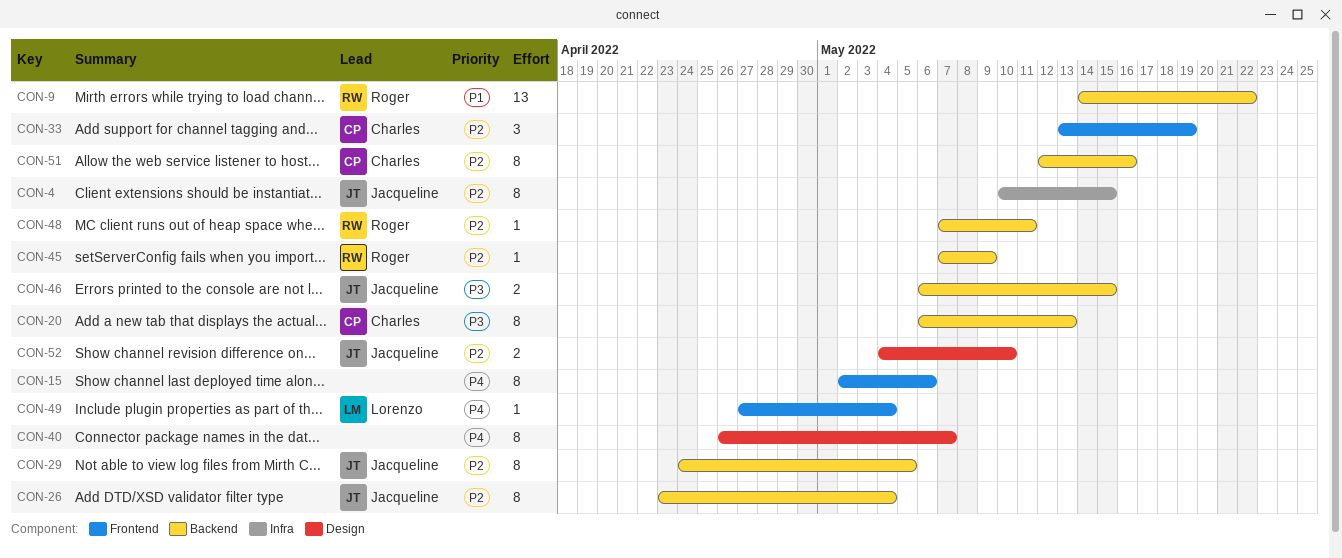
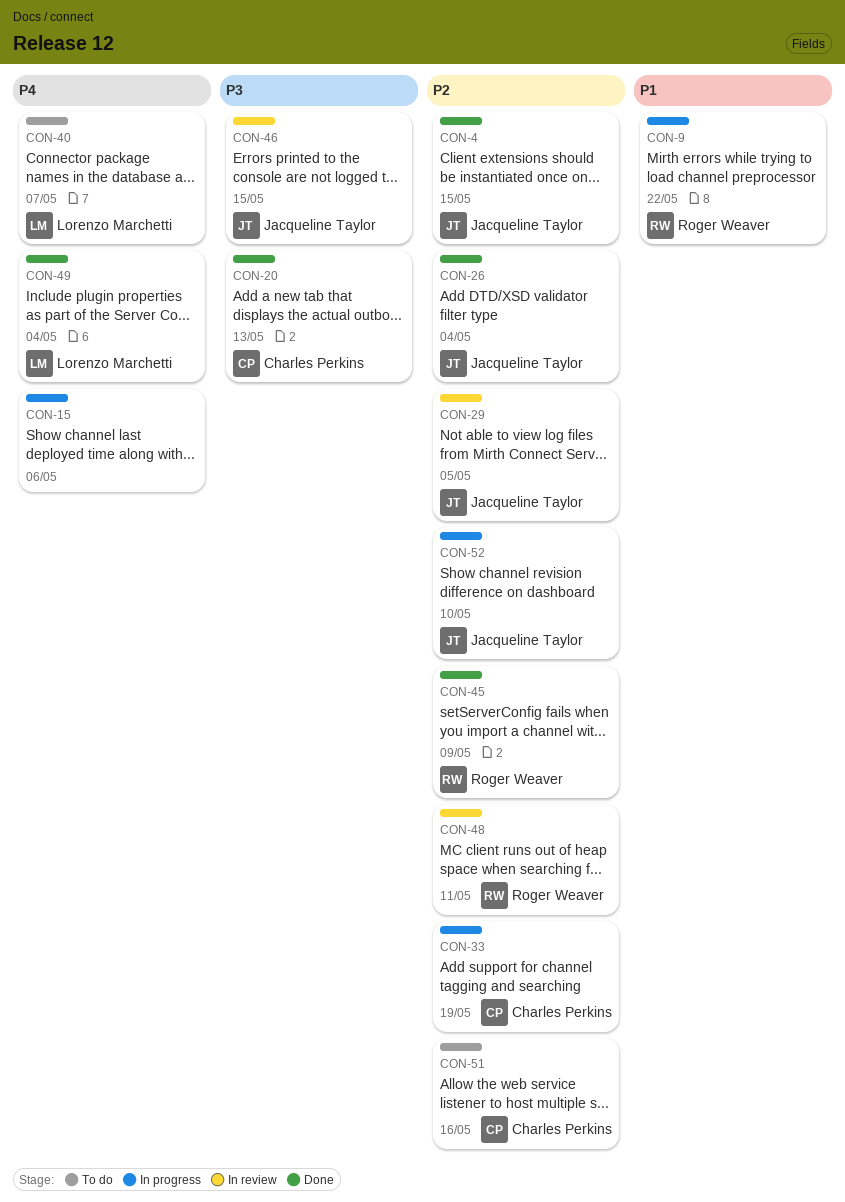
CON-40, owner: none -> Lorenzo Marchetti

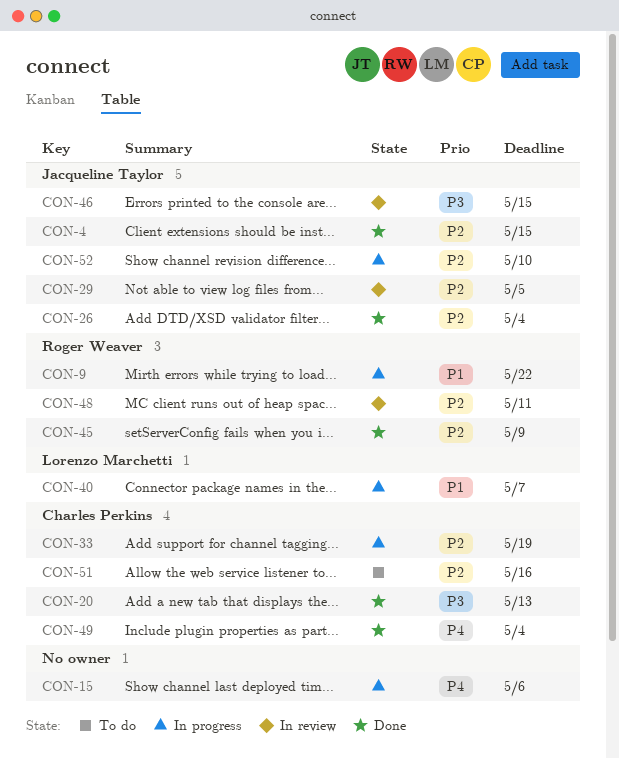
CON-40, status: To do -> In progress
CON-40, priority: P4 -> P1
CON-49, owner: Lorenzo Marchetti -> Charles Perkins

